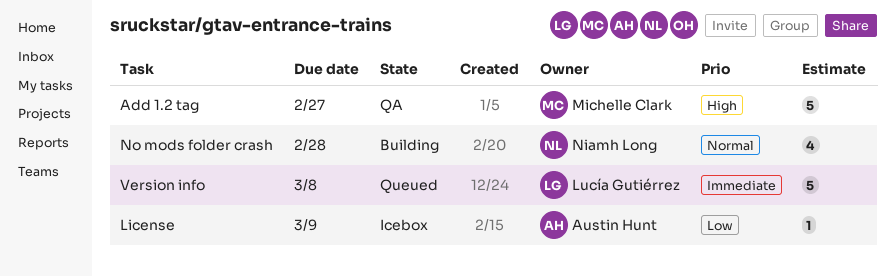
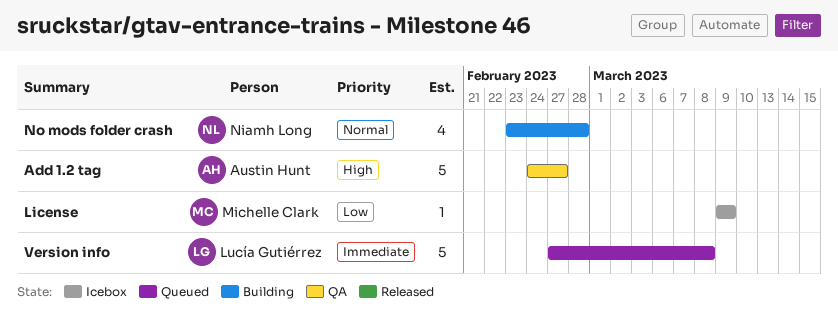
Add 1.2 tag, owner: Michelle Clark -> Austin Hunt
License, owner: Austin Hunt -> Michelle Clark

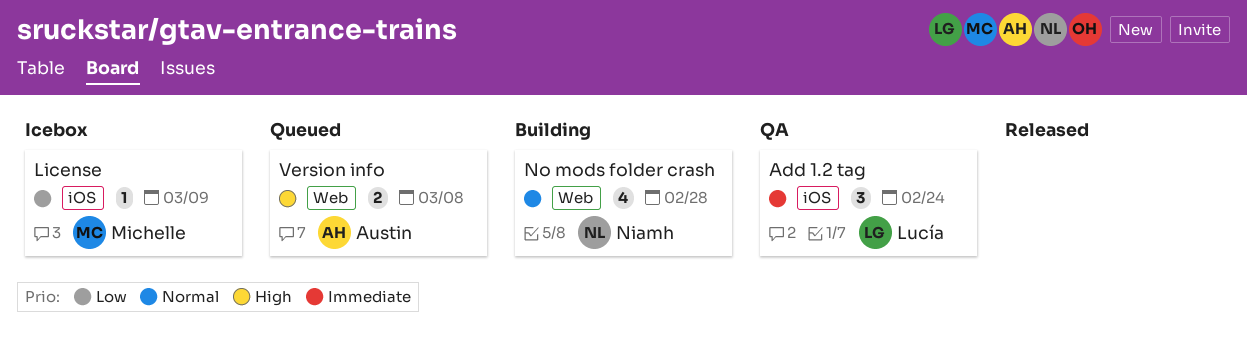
Add 1.2 tag, owner: Austin Hunt -> Lucía Gutiérrez
Add 1.2 tag, priority: High -> Immediate
Add 1.2 tag, estimate: 5 -> 3
Add 1.2 tag, due: Feb 27 -> Feb 24
Version info, owner: Lucía Gutiérrez -> Austin Hunt
Version info, priority: Immediate -> High
Version info, estimate: 5 -> 2

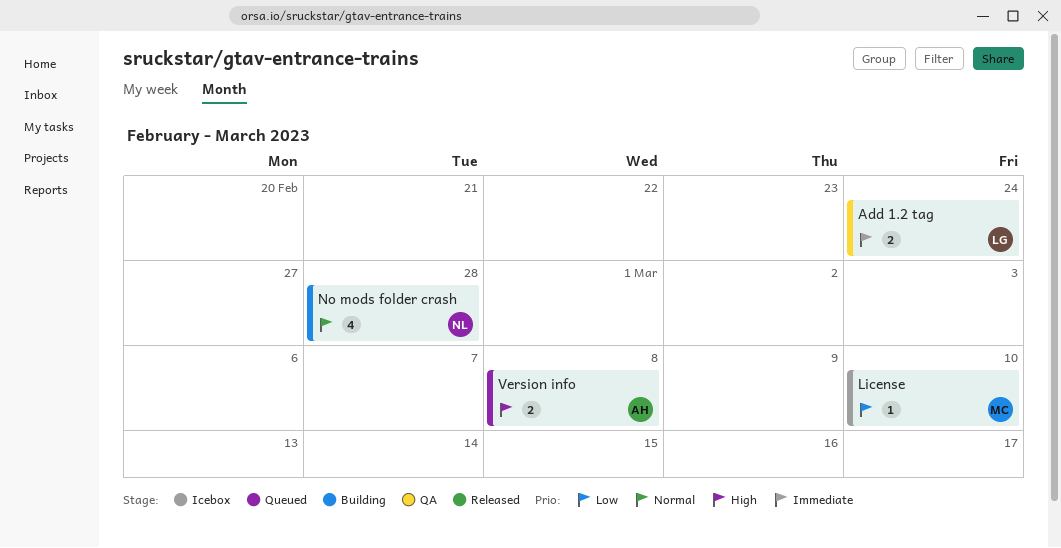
Add 1.2 tag, estimate: 3 -> 2
License, due: Mar 9 -> Mar 10

